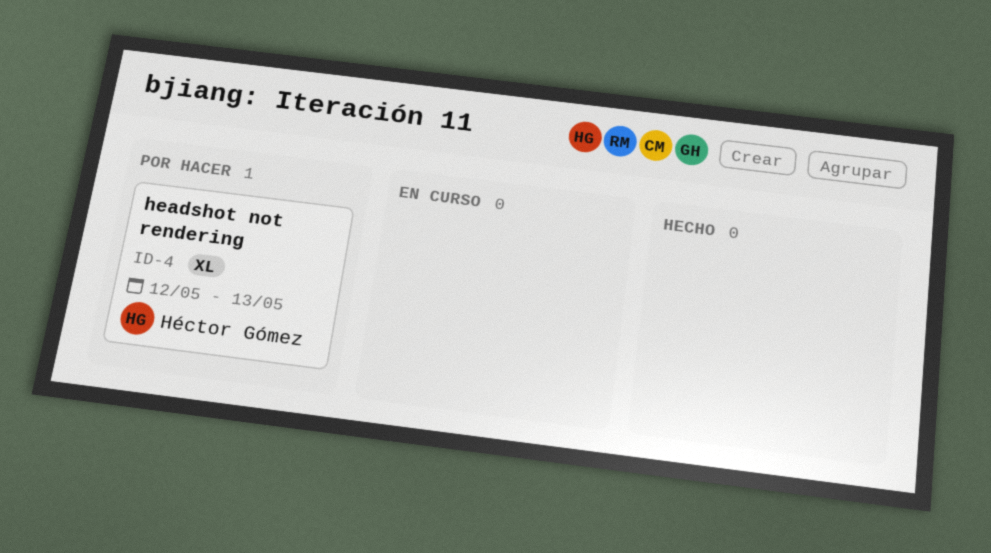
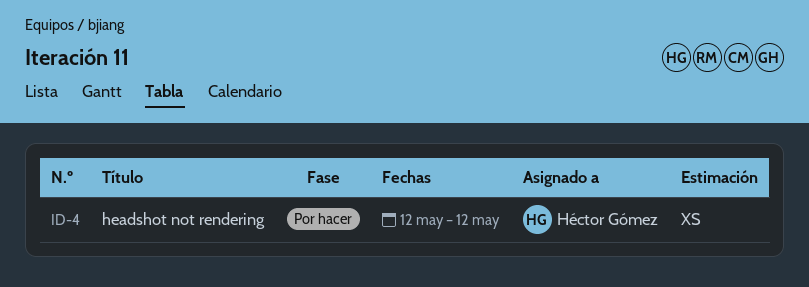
ID-4, estimate: XL -> XS
ID-4, due: May 13 -> May 12

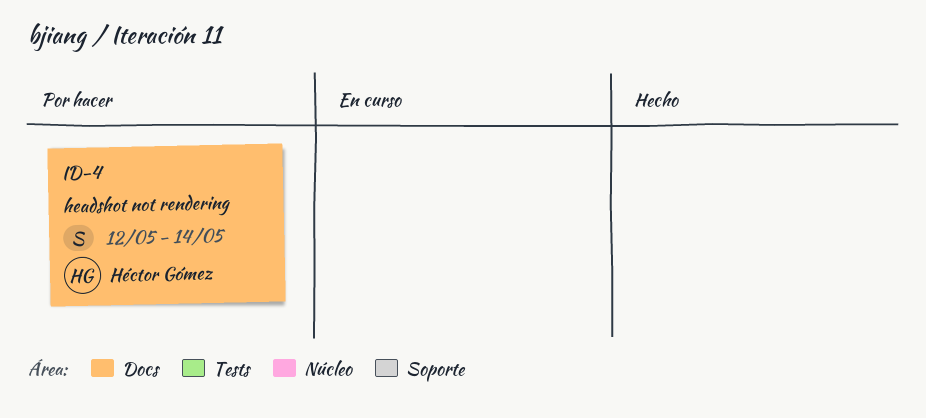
ID-4, estimate: XS -> S
ID-4, due: May 12 -> May 14

